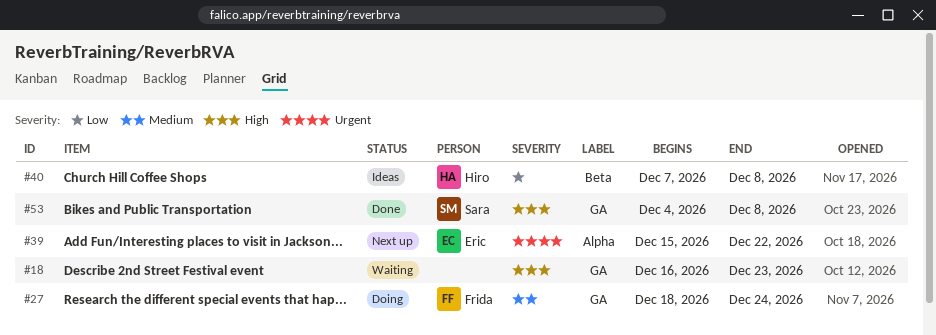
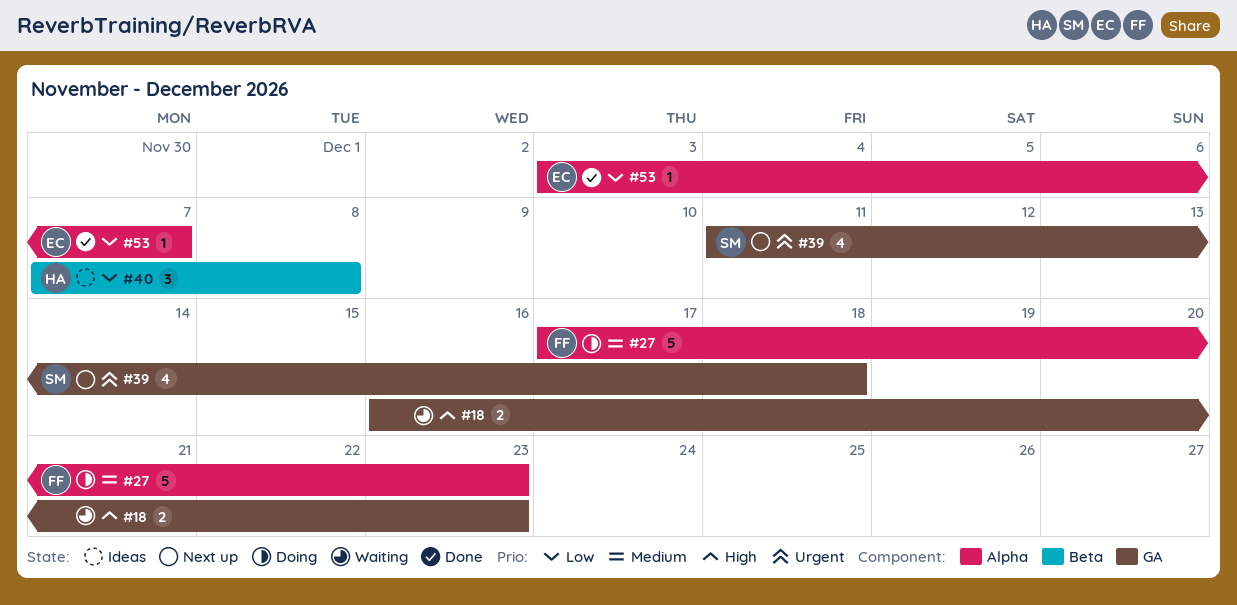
#27, label: GA -> Alpha
#27, start: Dec 18 -> Dec 17
#27, due: Dec 24 -> Dec 23
#39, owner: Eric -> Sara
#39, label: Alpha -> GA
#39, start: Dec 15 -> Dec 11
#39, due: Dec 22 -> Dec 18
#53, owner: Sara -> Eric
#53, priority: High -> Low
#53, label: GA -> Alpha
#53, start: Dec 4 -> Dec 3
#53, due: Dec 8 -> Dec 7

